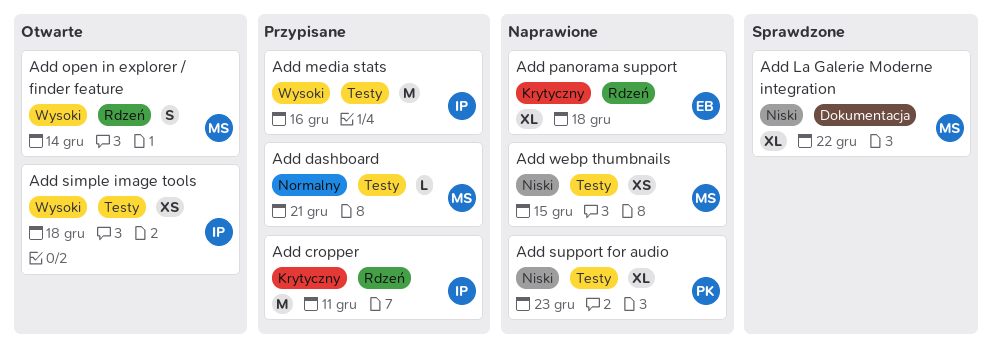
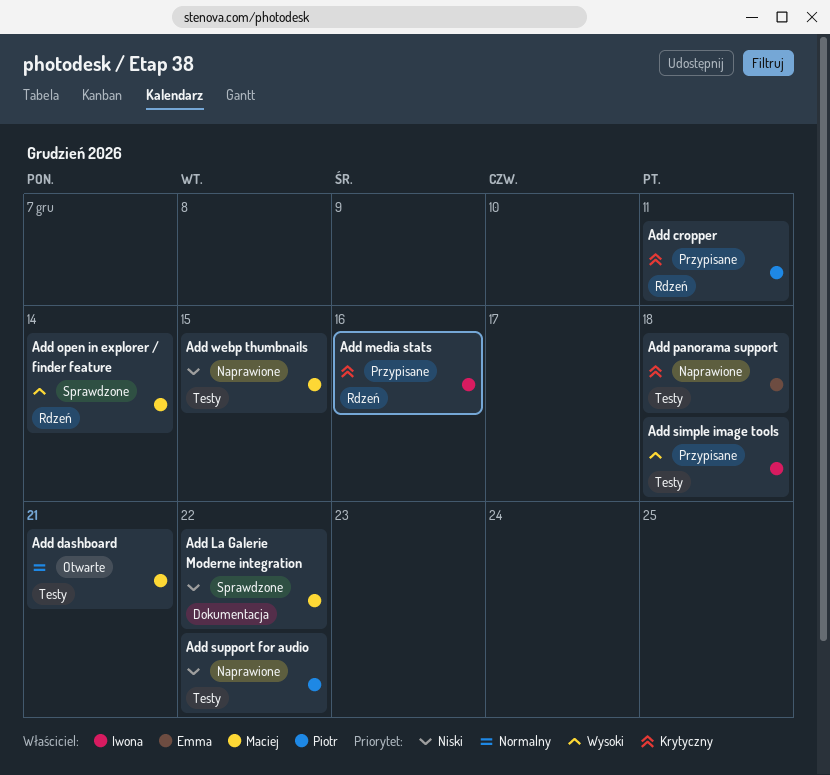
Add cropper, owner: Iwona -> Piotr
Add dashboard, status: Przypisane -> Otwarte
Add media stats, priority: Wysoki -> Krytyczny
Add media stats, label: Testy -> Rdzeń
Add open in explorer / finder feature, status: Otwarte -> Sprawdzone
Add panorama support, label: Rdzeń -> Testy
Add simple image tools, status: Otwarte -> Przypisane
Add support for audio, due: Dec 23 -> Dec 22

